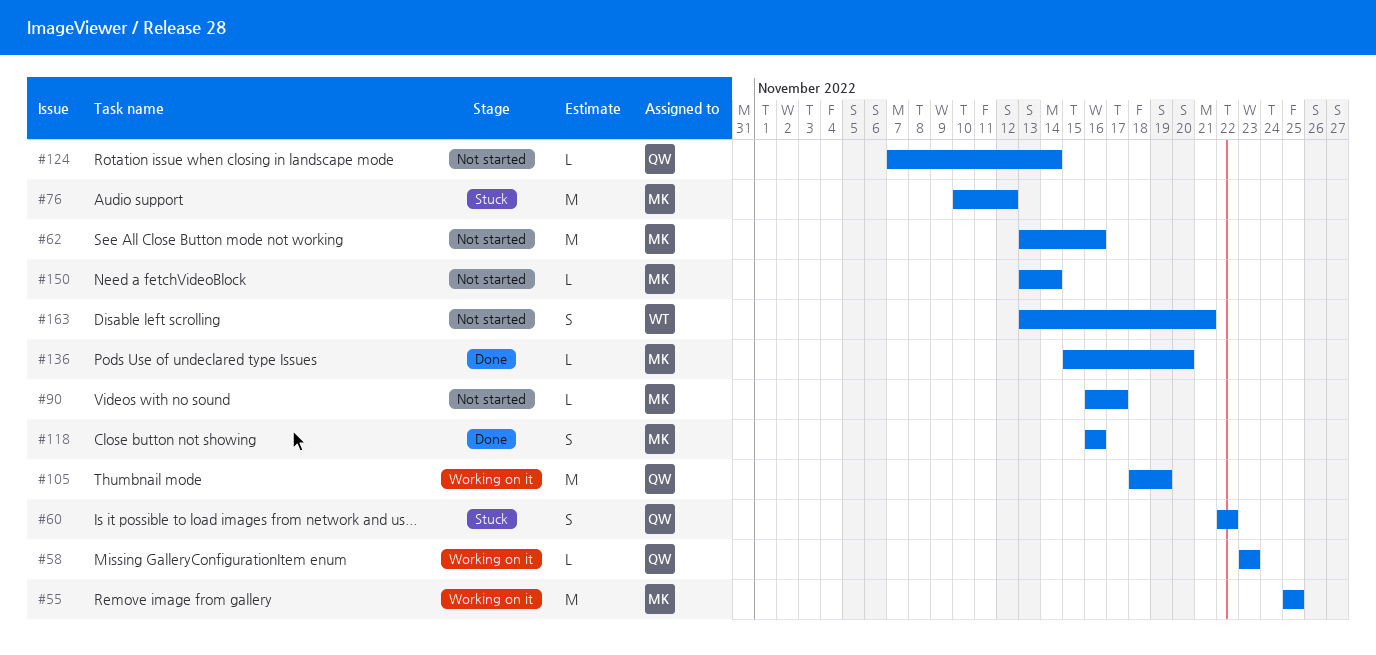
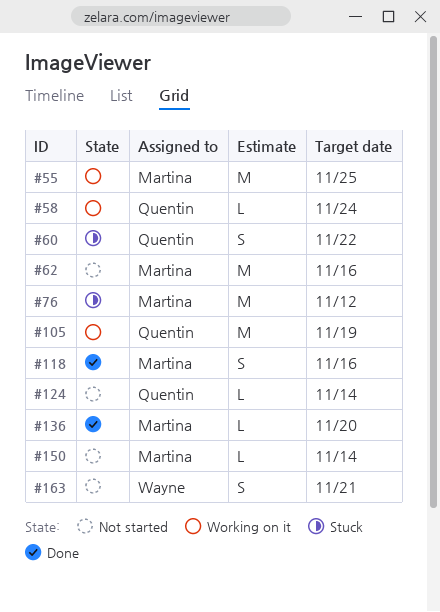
#58, due: Nov 23 -> Nov 24
#90: present -> none

